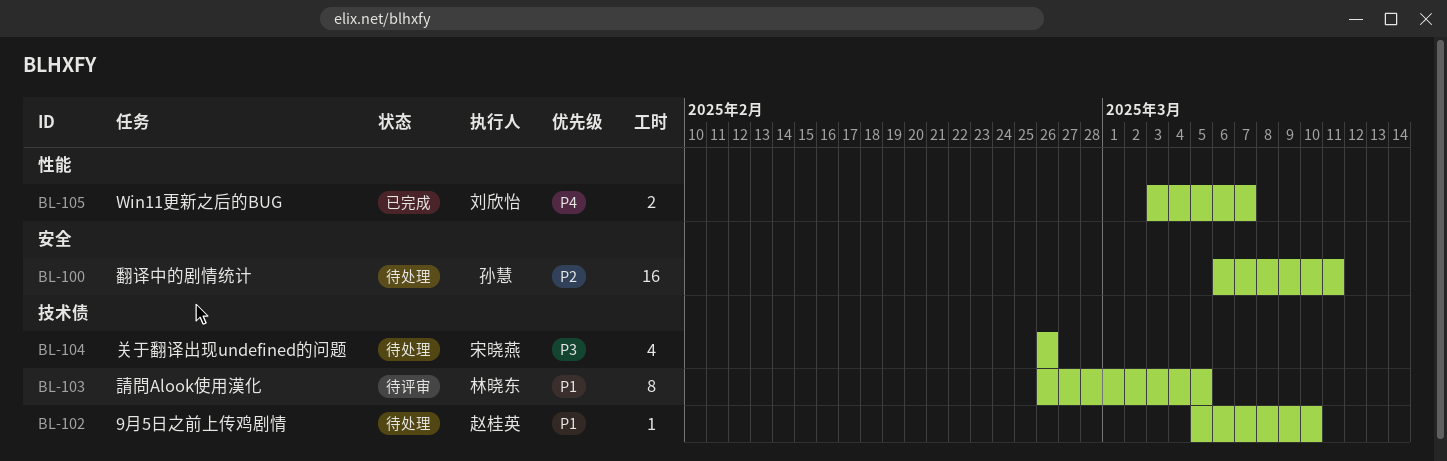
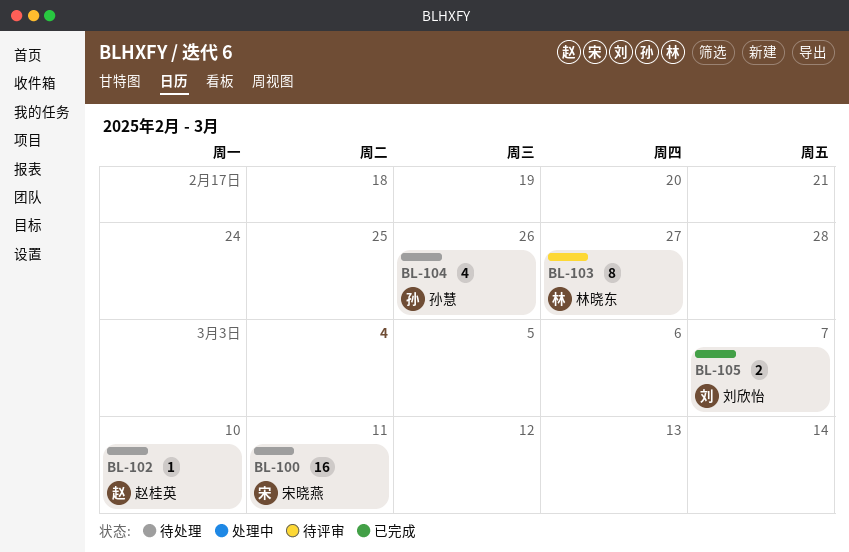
BL-100, owner: 孙慧 -> 宋晓燕
BL-103, due: Mar 5 -> Feb 27
BL-104, owner: 宋晓燕 -> 孙慧

